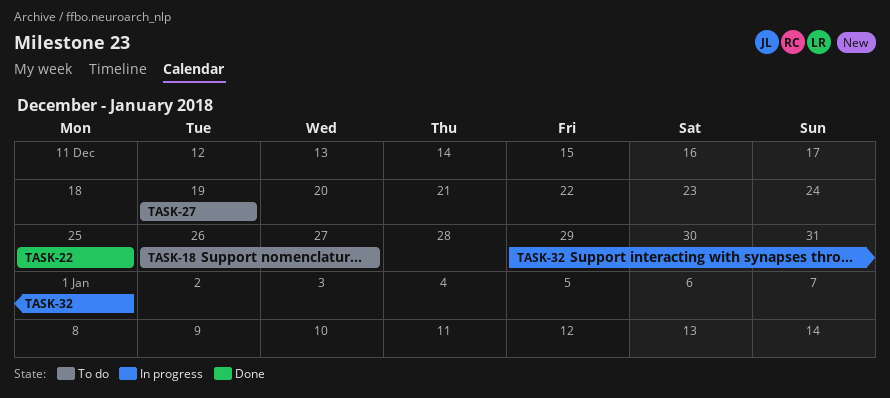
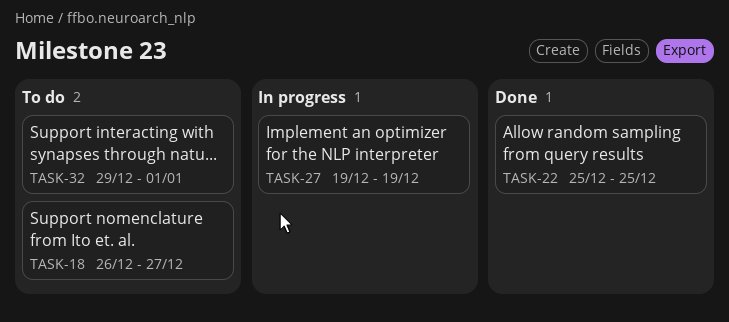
TASK-27, status: To do -> In progress
TASK-32, status: In progress -> To do

